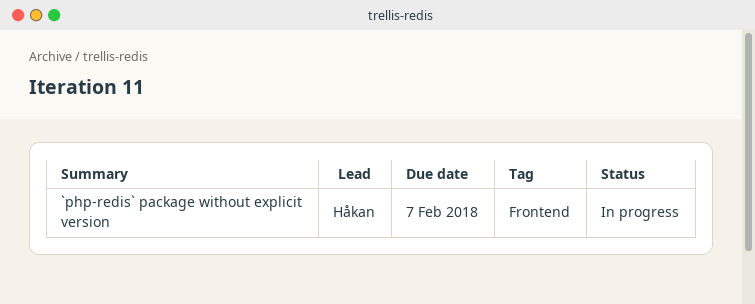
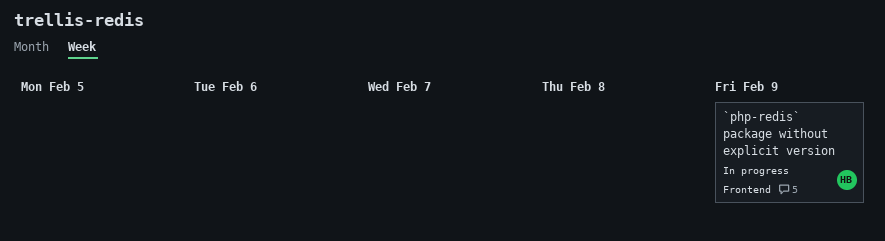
`php-redis` package without explicit version, due: Feb 7 -> Feb 9

